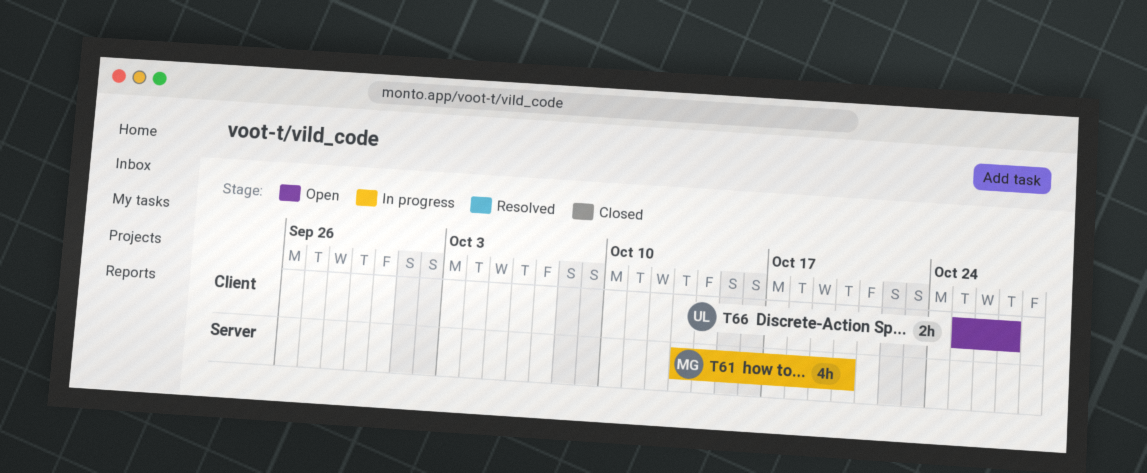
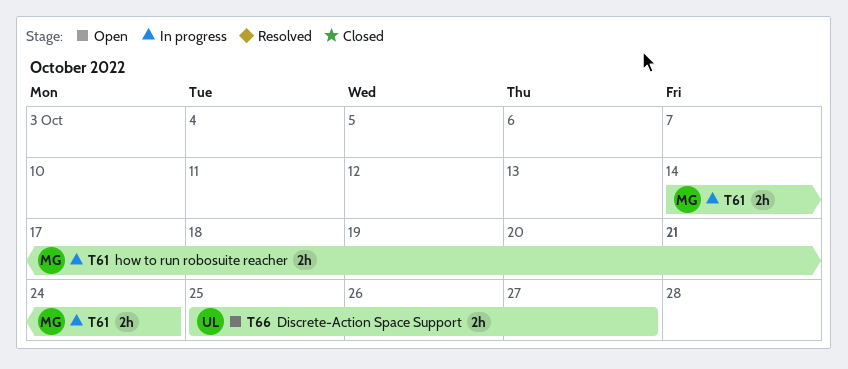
T61, estimate: 4h -> 2h
T61, start: Oct 13 -> Oct 14
T61, due: Oct 20 -> Oct 24

